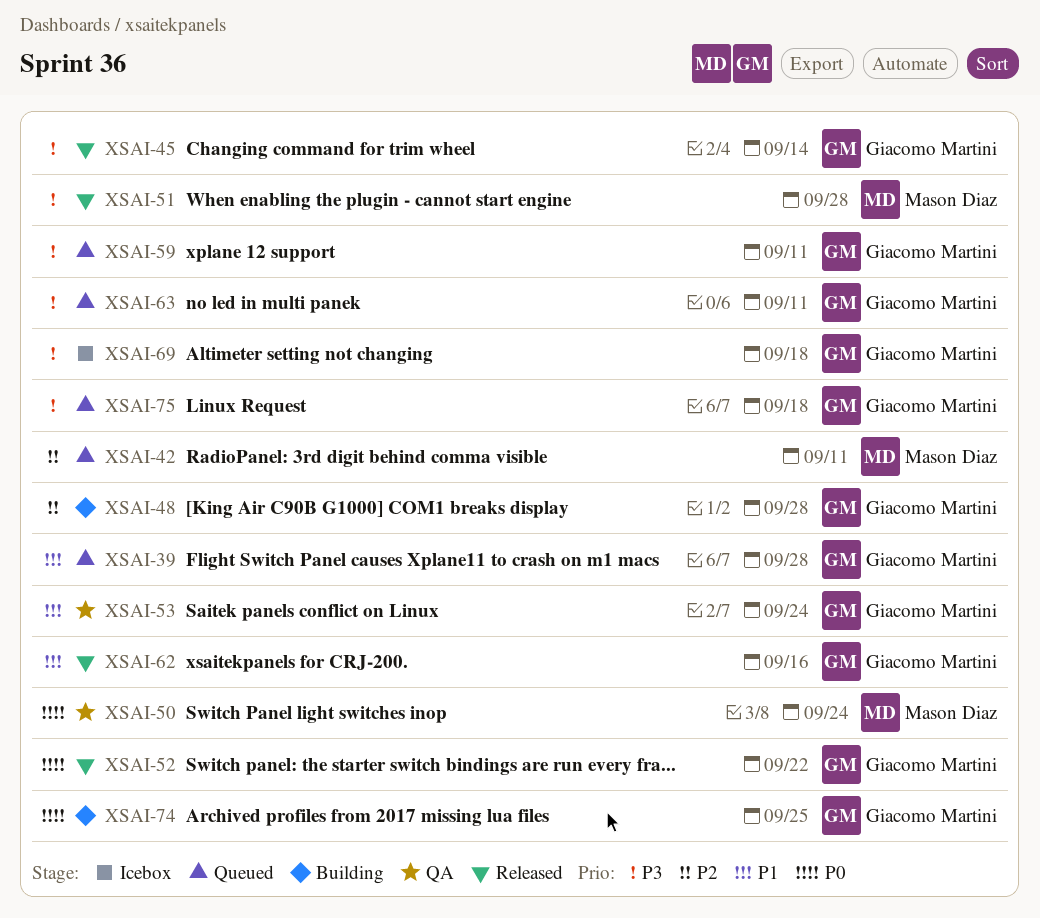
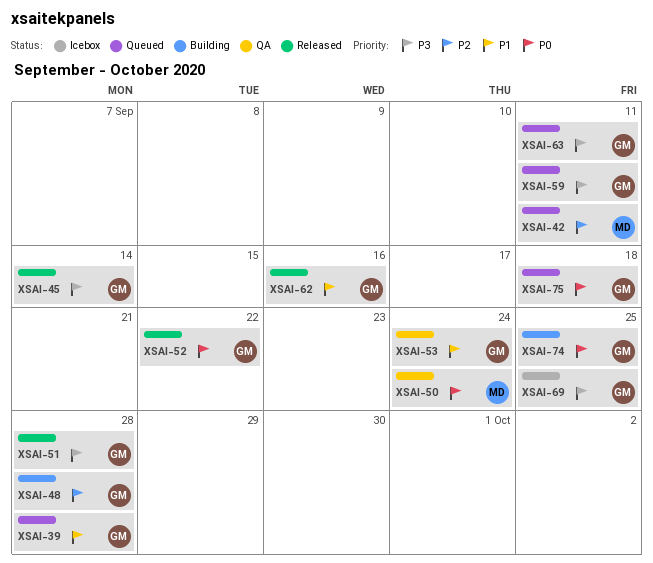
XSAI-51, owner: Mason Diaz -> Giacomo Martini
XSAI-69, due: Sep 18 -> Sep 25
XSAI-75, priority: P3 -> P0

